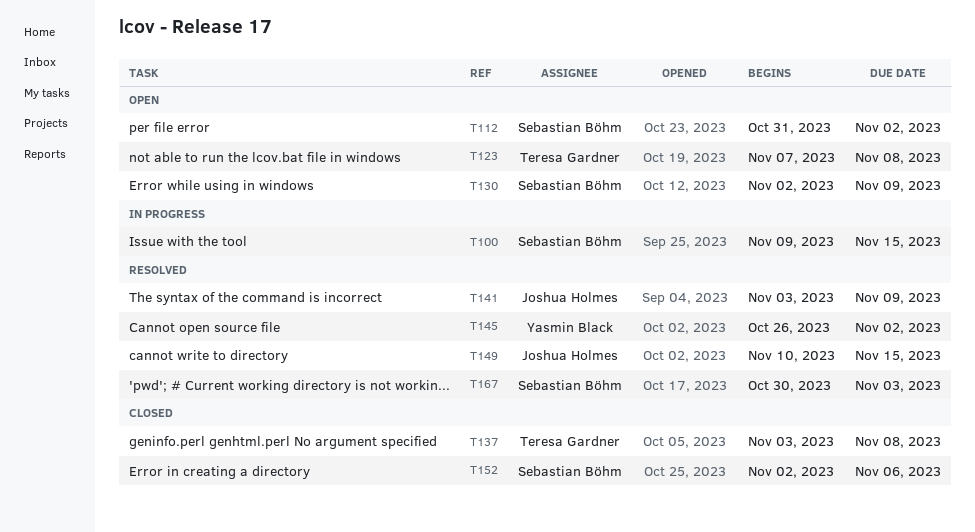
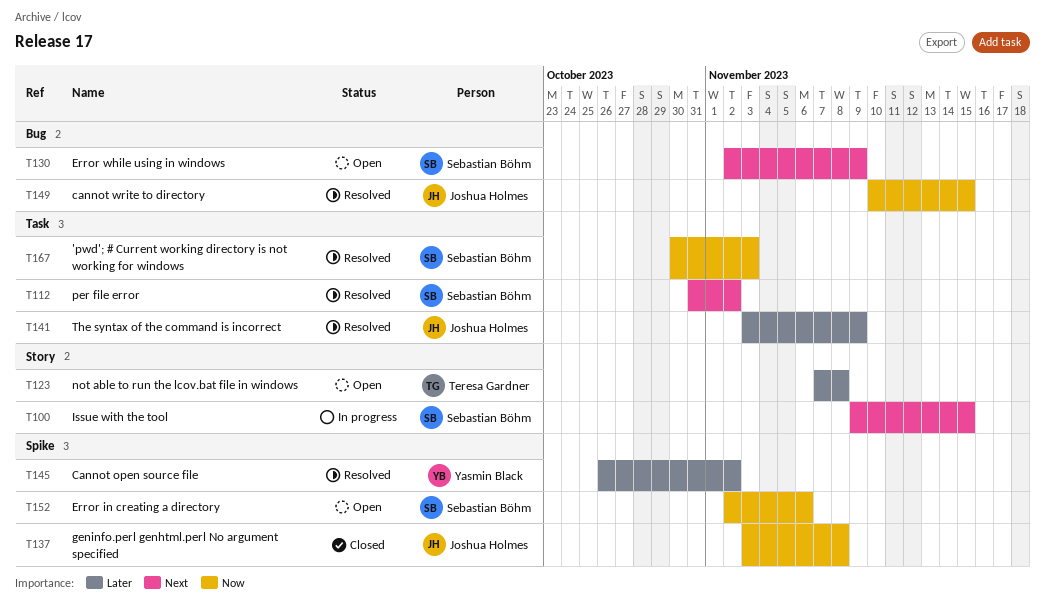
T112, status: Open -> Resolved
T137, owner: Teresa Gardner -> Joshua Holmes
T152, status: Closed -> Open

